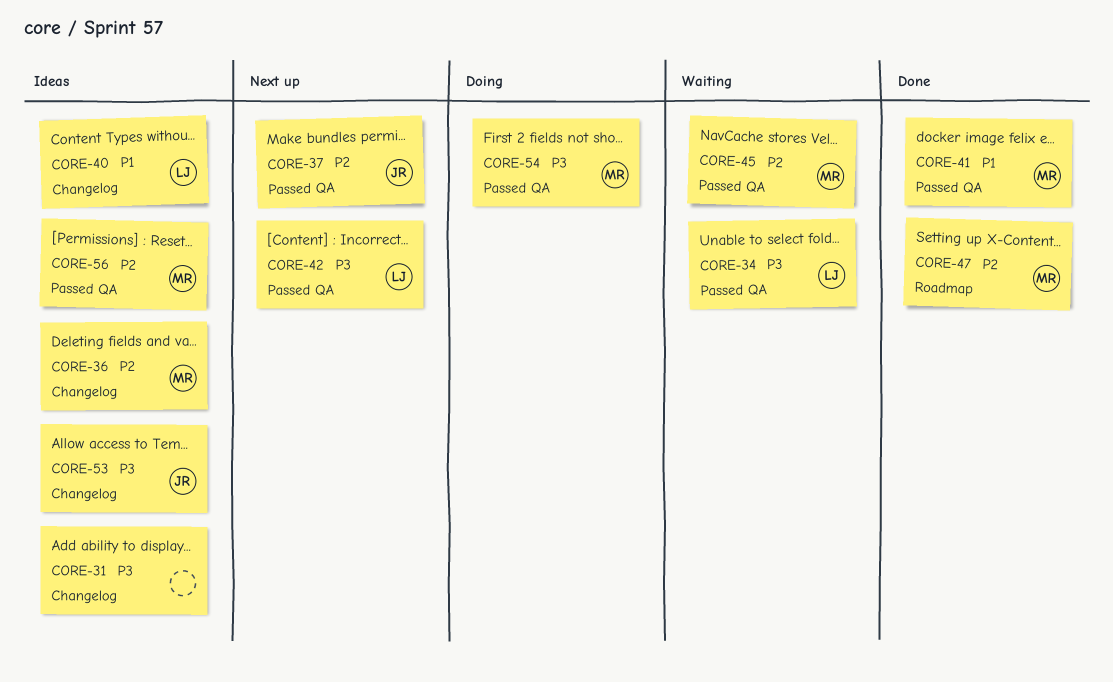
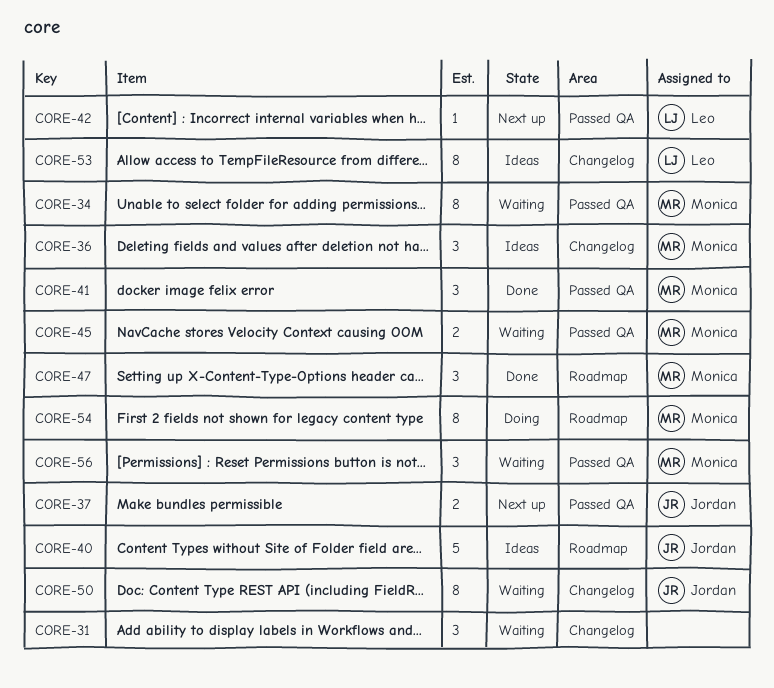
CORE-31, status: Ideas -> Waiting
CORE-34, owner: Leo -> Monica
CORE-40, owner: Leo -> Jordan
CORE-40, label: Changelog -> Roadmap
CORE-50: none -> present
CORE-53, owner: Jordan -> Leo
CORE-54, label: Passed QA -> Roadmap
CORE-56, status: Ideas -> Waiting

